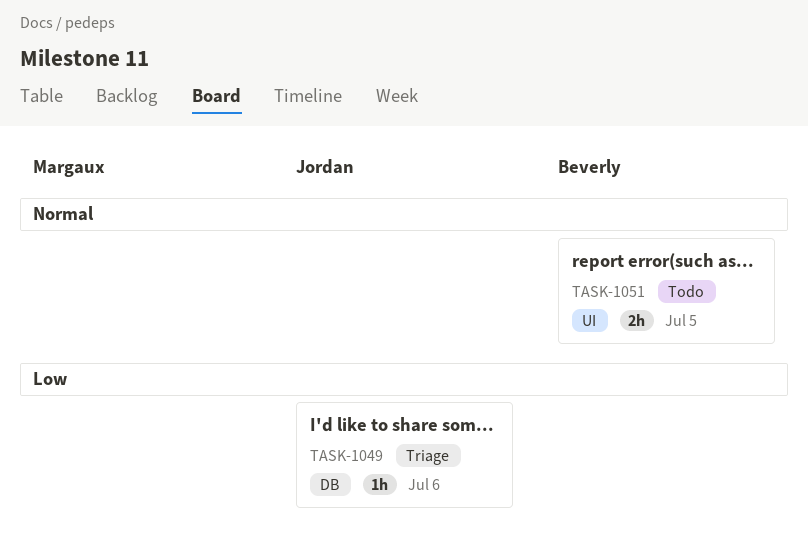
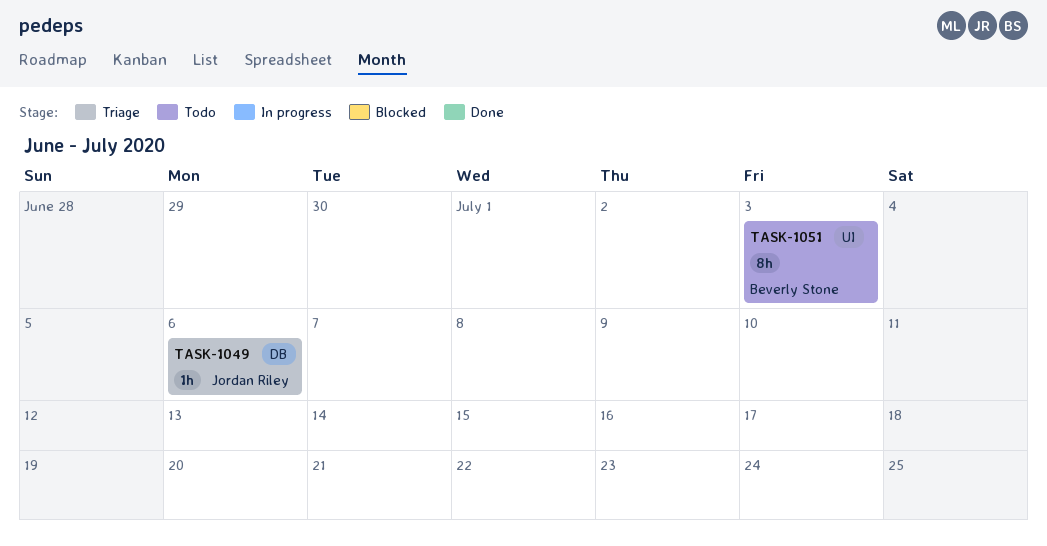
TASK-1051, estimate: 2h -> 8h
TASK-1051, due: Jul 5 -> Jul 3

